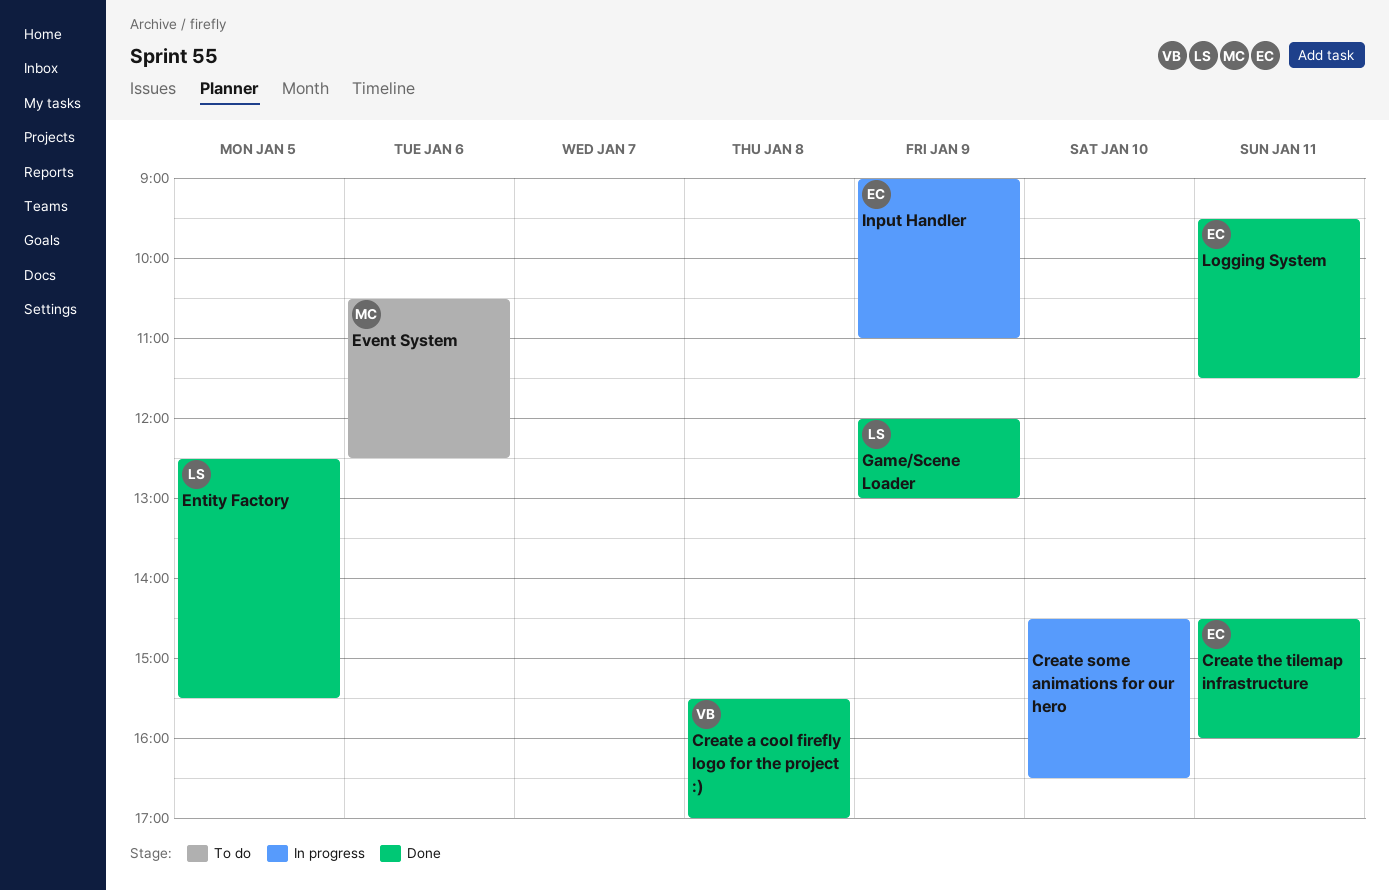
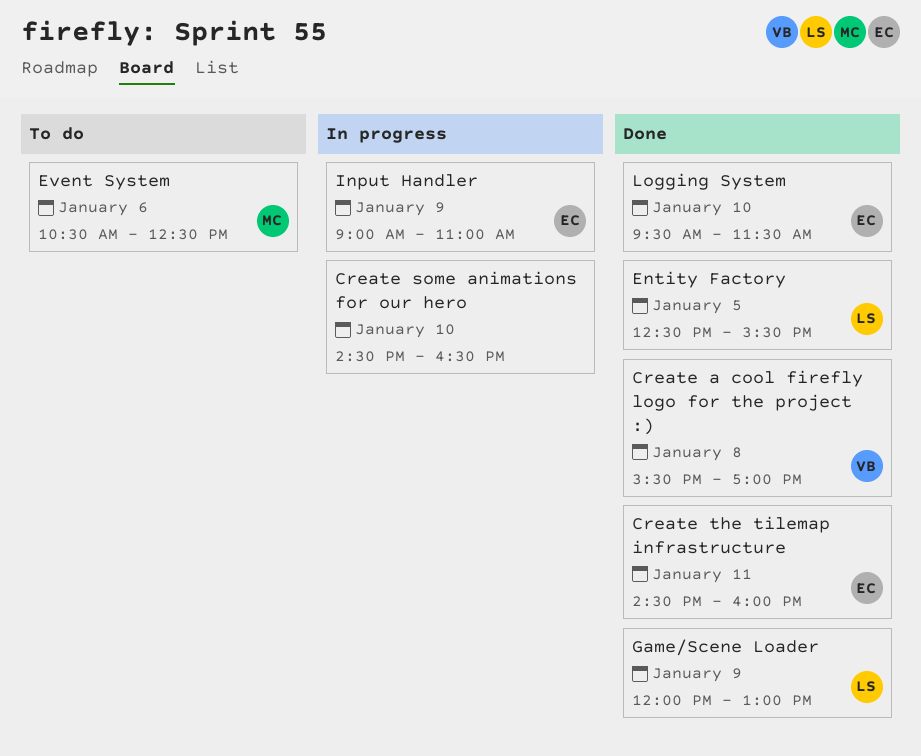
Logging System, day: Jan 11 -> Jan 10

